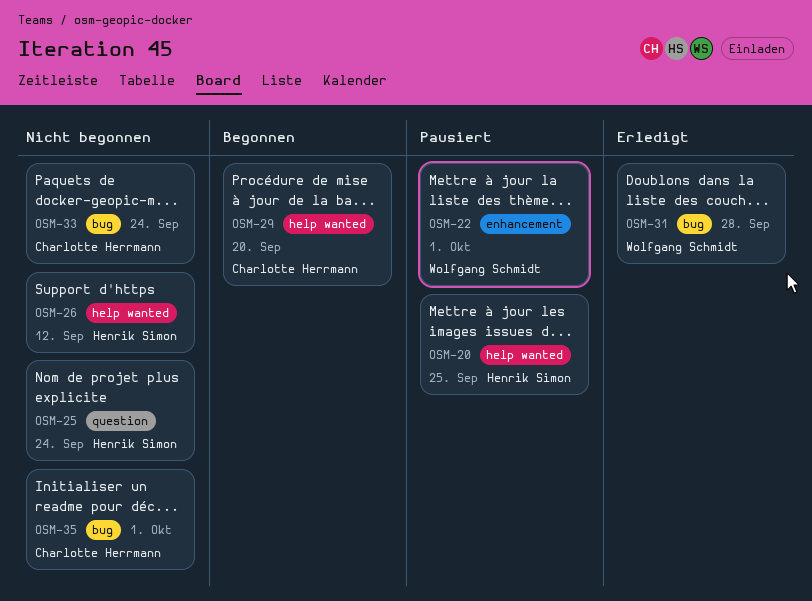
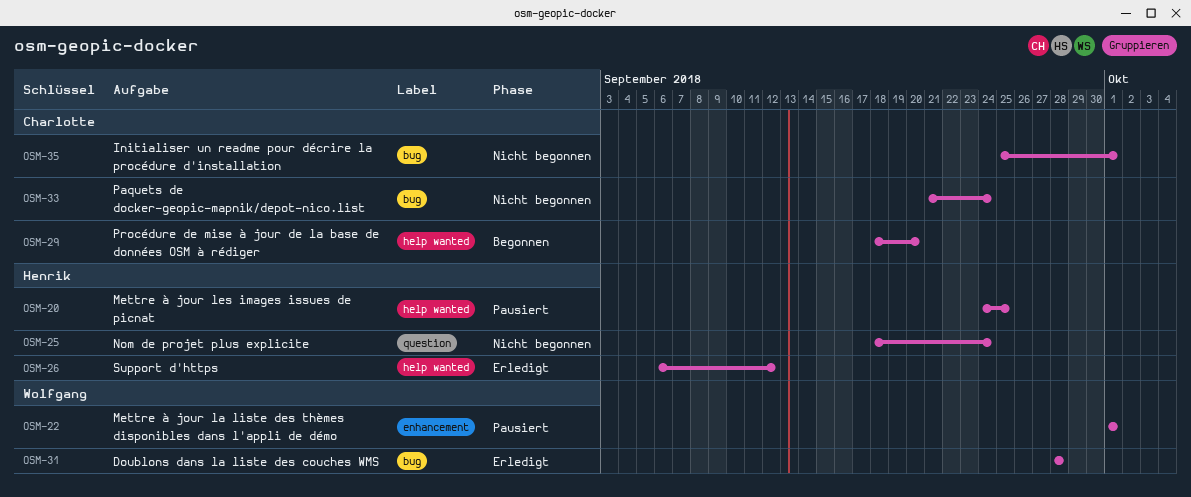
OSM-26, status: Nicht begonnen -> Erledigt

